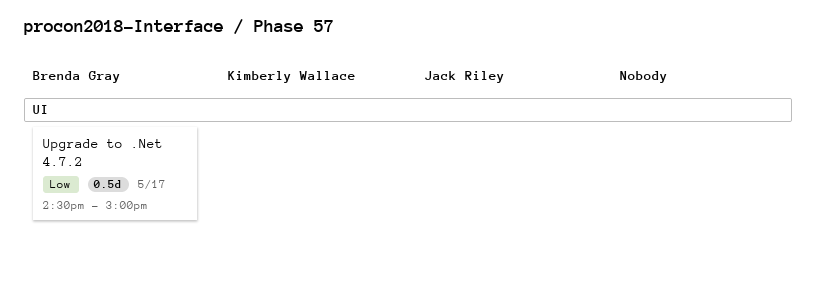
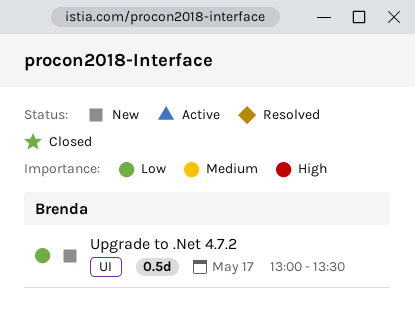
Upgrade to .Net 4.7.2, begins: 14:30 -> 13:00
Upgrade to .Net 4.7.2, ends: 15:00 -> 13:30

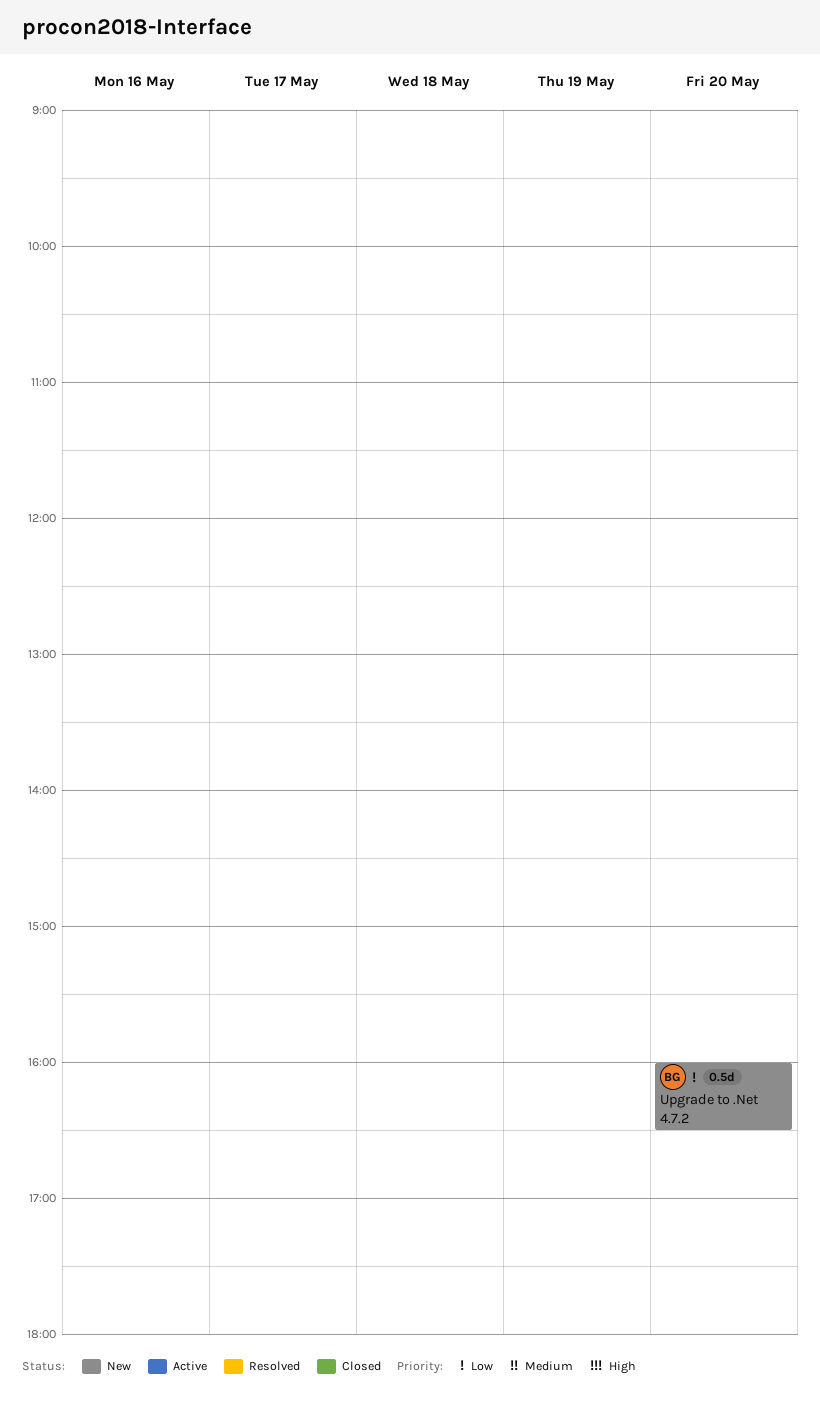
Upgrade to .Net 4.7.2, day: May 17 -> May 20
Upgrade to .Net 4.7.2, begins: 13:00 -> 16:00
Upgrade to .Net 4.7.2, ends: 13:30 -> 16:30

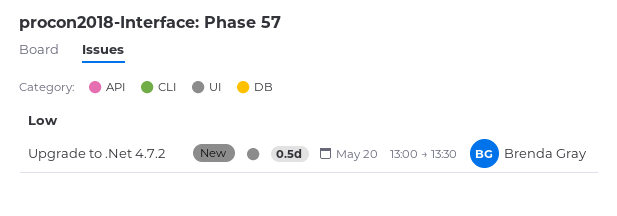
Upgrade to .Net 4.7.2, begins: 16:00 -> 13:00
Upgrade to .Net 4.7.2, ends: 16:30 -> 13:30

